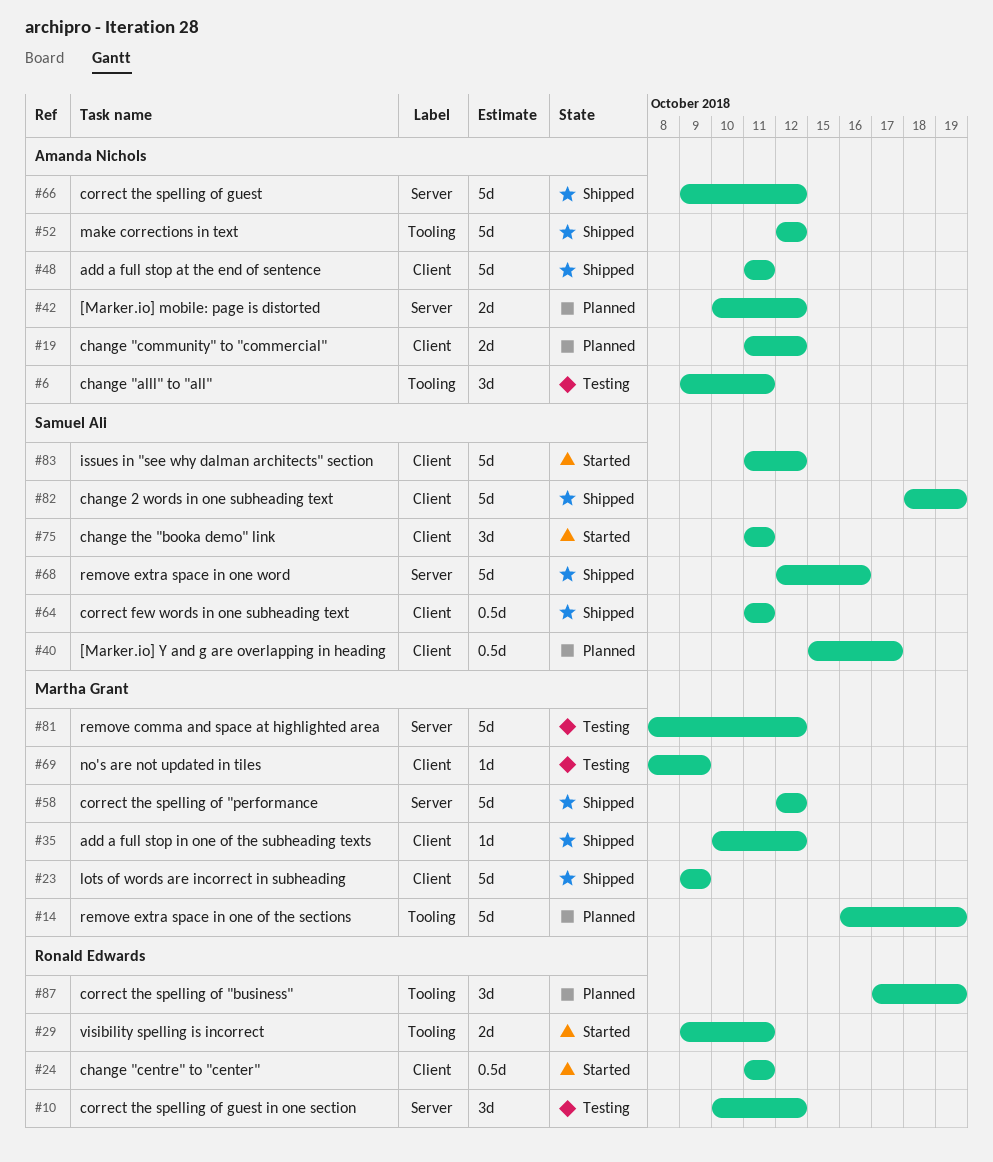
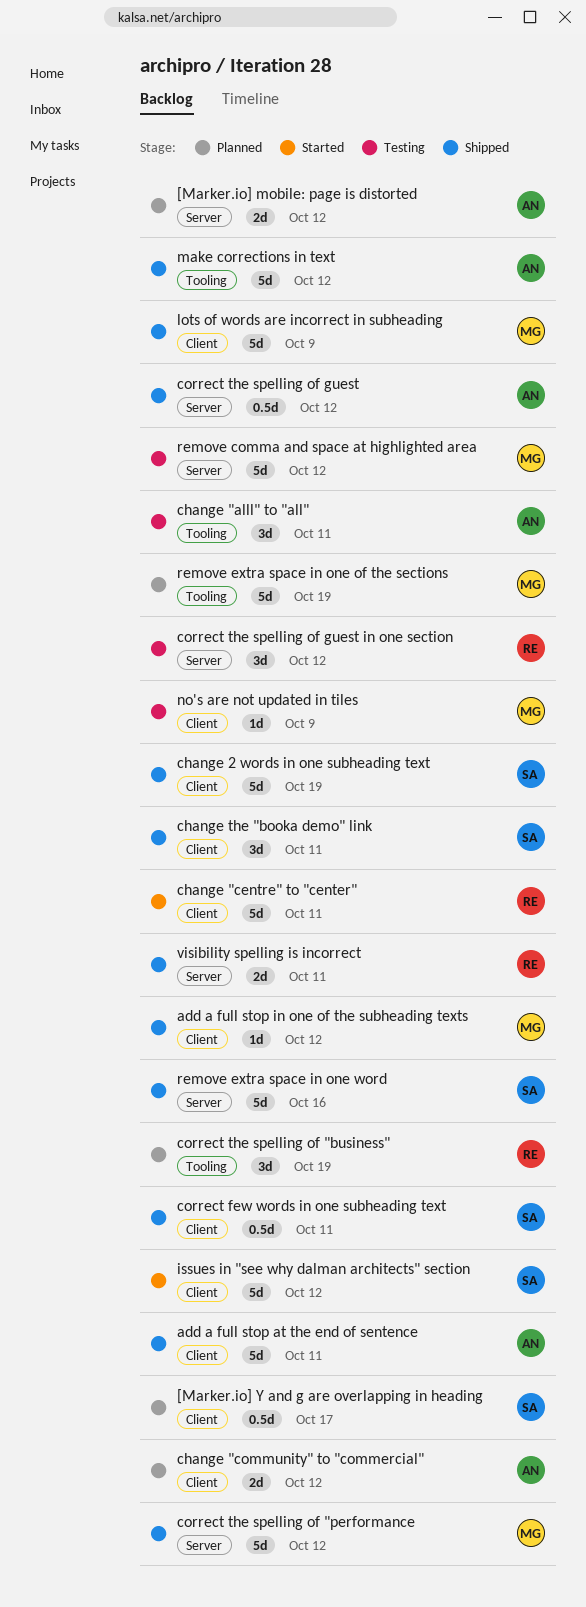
change "centre" to "center", estimate: 0.5d -> 5d
change the "booka demo" link, status: Started -> Shipped
correct the spelling of guest, estimate: 5d -> 0.5d
visibility spelling is incorrect, status: Started -> Shipped
visibility spelling is incorrect, label: Tooling -> Server

